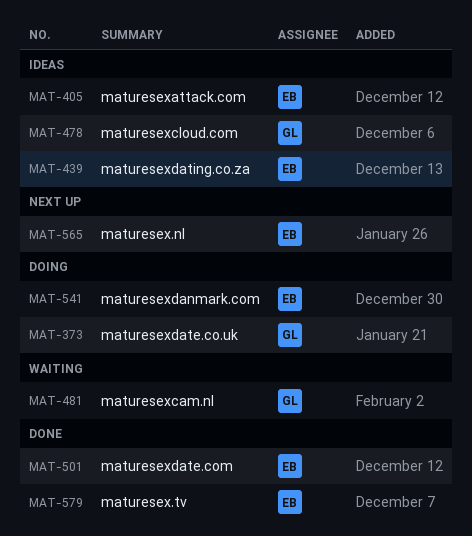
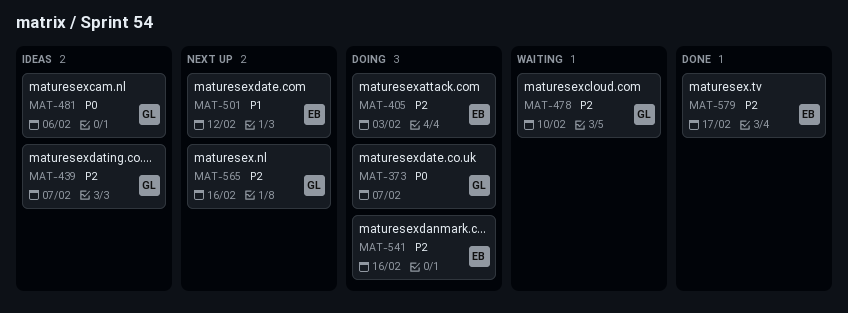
MAT-405, status: Ideas -> Doing
MAT-439, owner: EB -> GL
MAT-478, status: Ideas -> Waiting
MAT-481, status: Waiting -> Ideas
MAT-501, status: Done -> Next up
MAT-565, owner: EB -> GL

